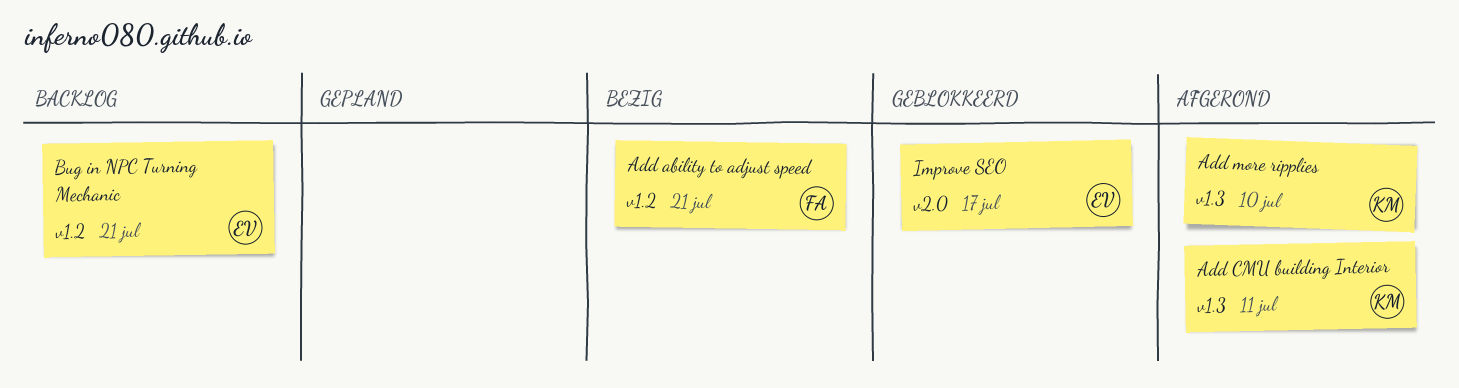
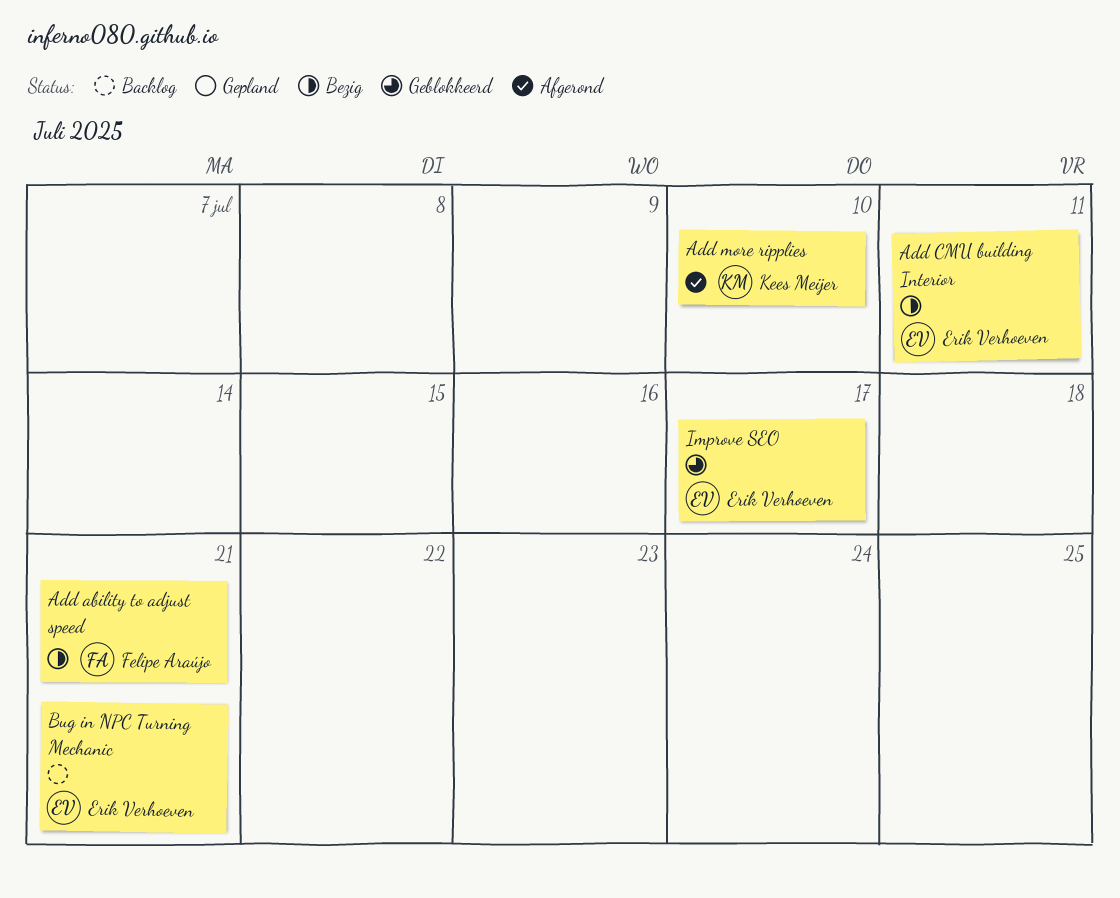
Add CMU building Interior, status: Afgerond -> Bezig
Add CMU building Interior, owner: Kees Meijer -> Erik Verhoeven

